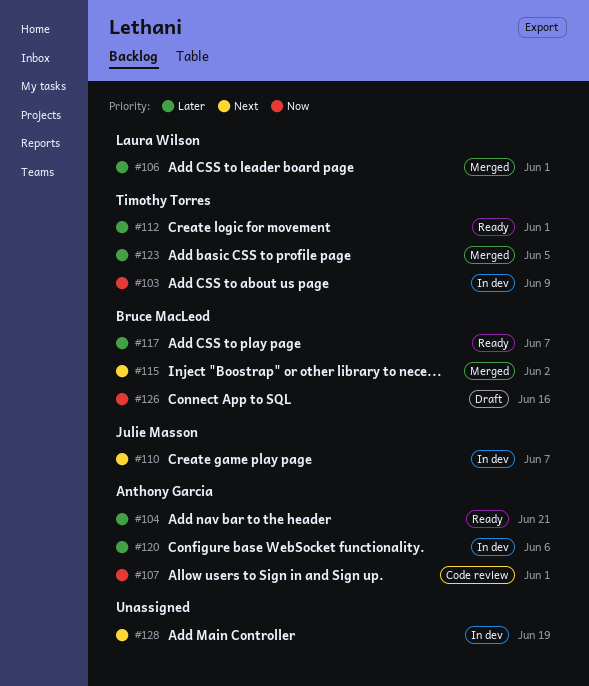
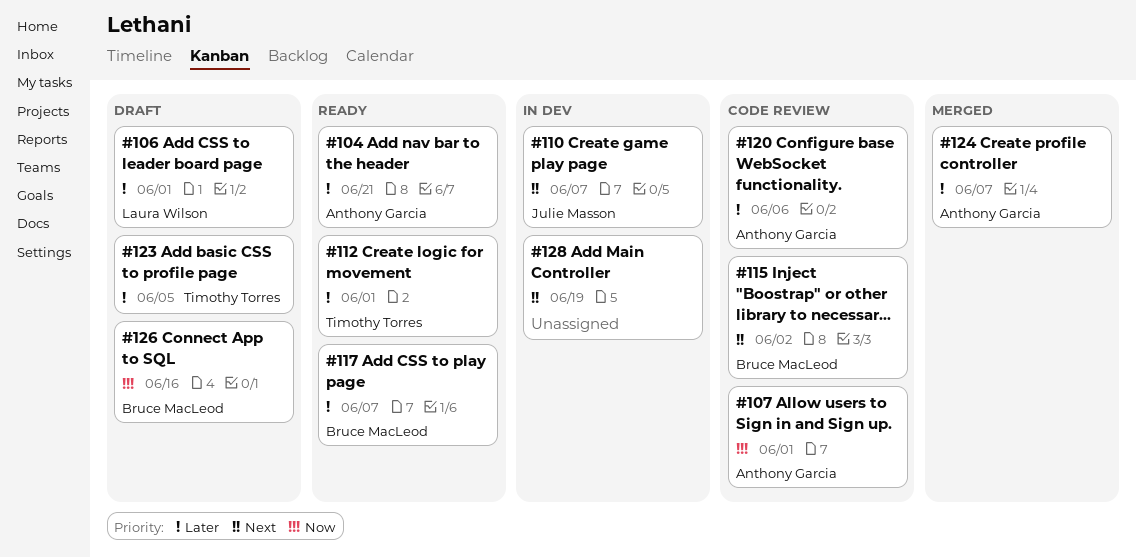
#103: present -> none
#106, status: Merged -> Draft
#115, status: Merged -> Code review
#120, status: In dev -> Code review
#123, status: Merged -> Draft
#124: none -> present

